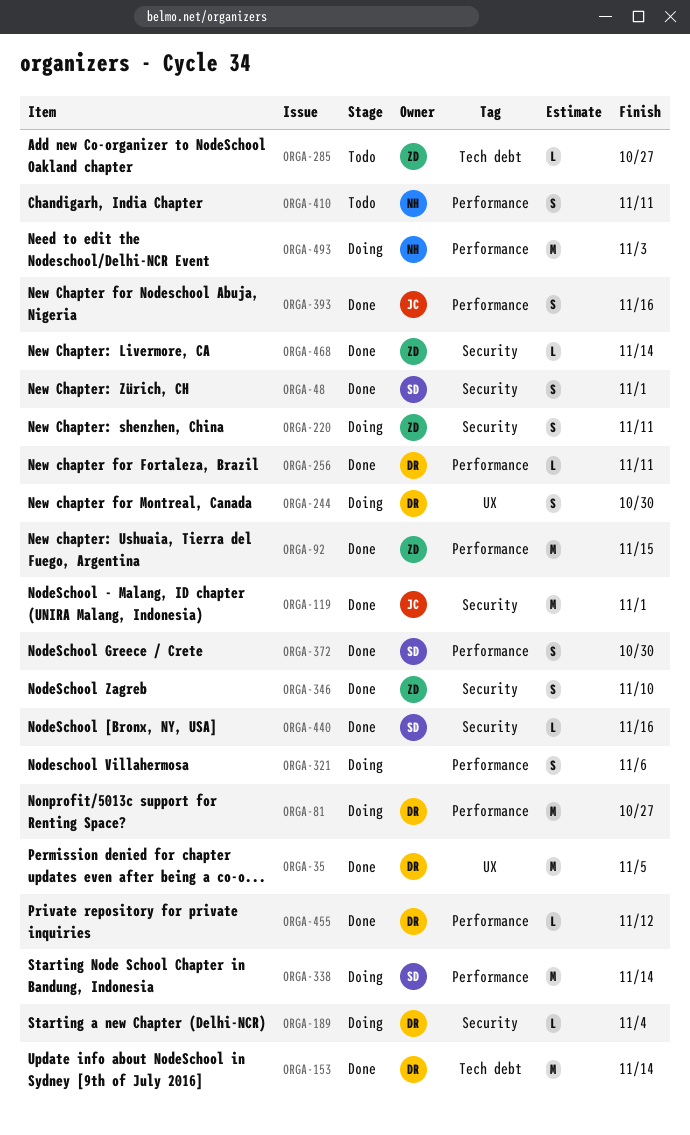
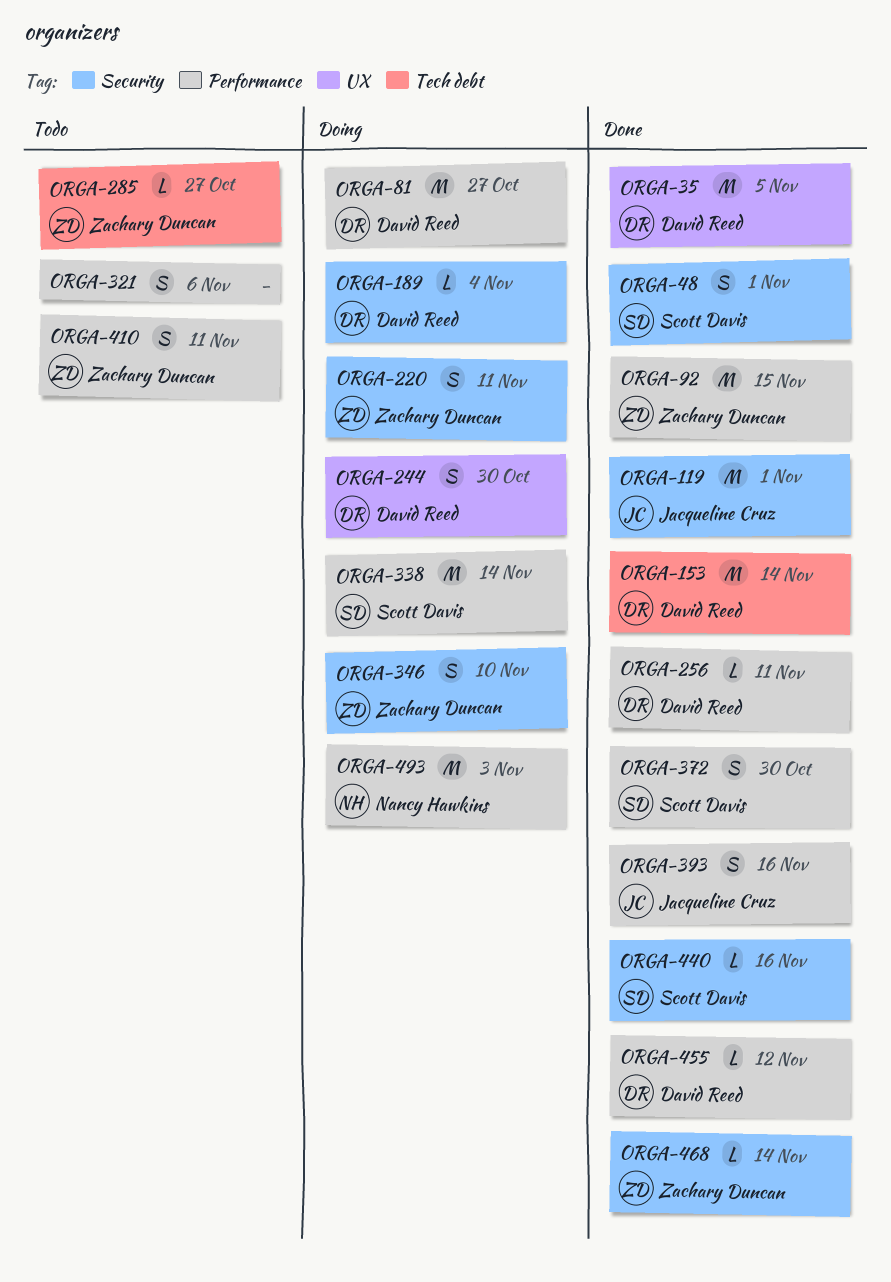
ORGA-321, status: Doing -> Todo
ORGA-346, status: Done -> Doing
ORGA-410, owner: Nancy Hawkins -> Zachary Duncan

